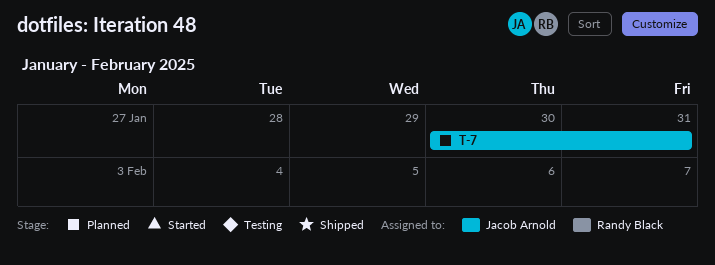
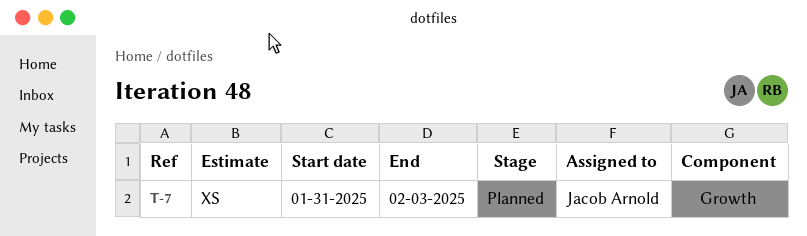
T-7, start: Jan 30 -> Jan 31
T-7, due: Jan 31 -> Feb 3

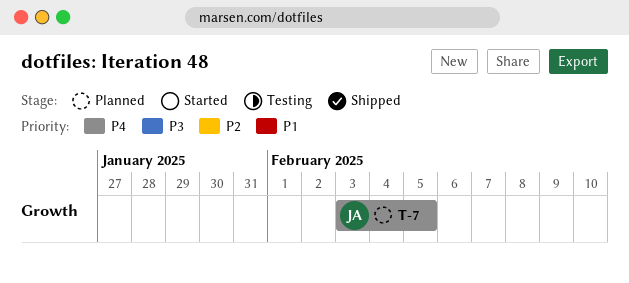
T-7, start: Jan 31 -> Feb 3
T-7, due: Feb 3 -> Feb 5

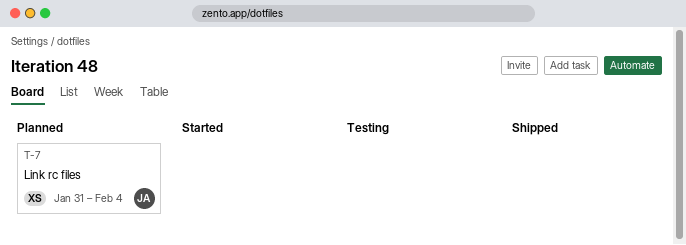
T-7, start: Feb 3 -> Jan 31
T-7, due: Feb 5 -> Feb 4

